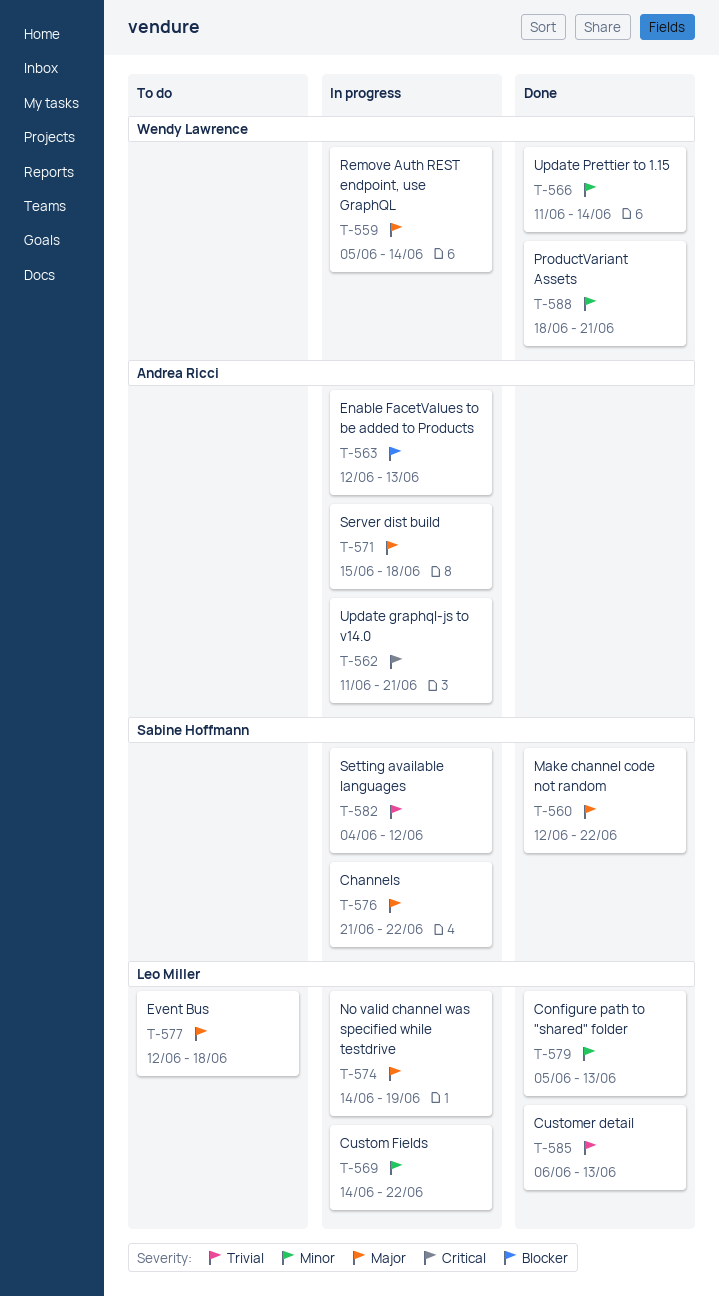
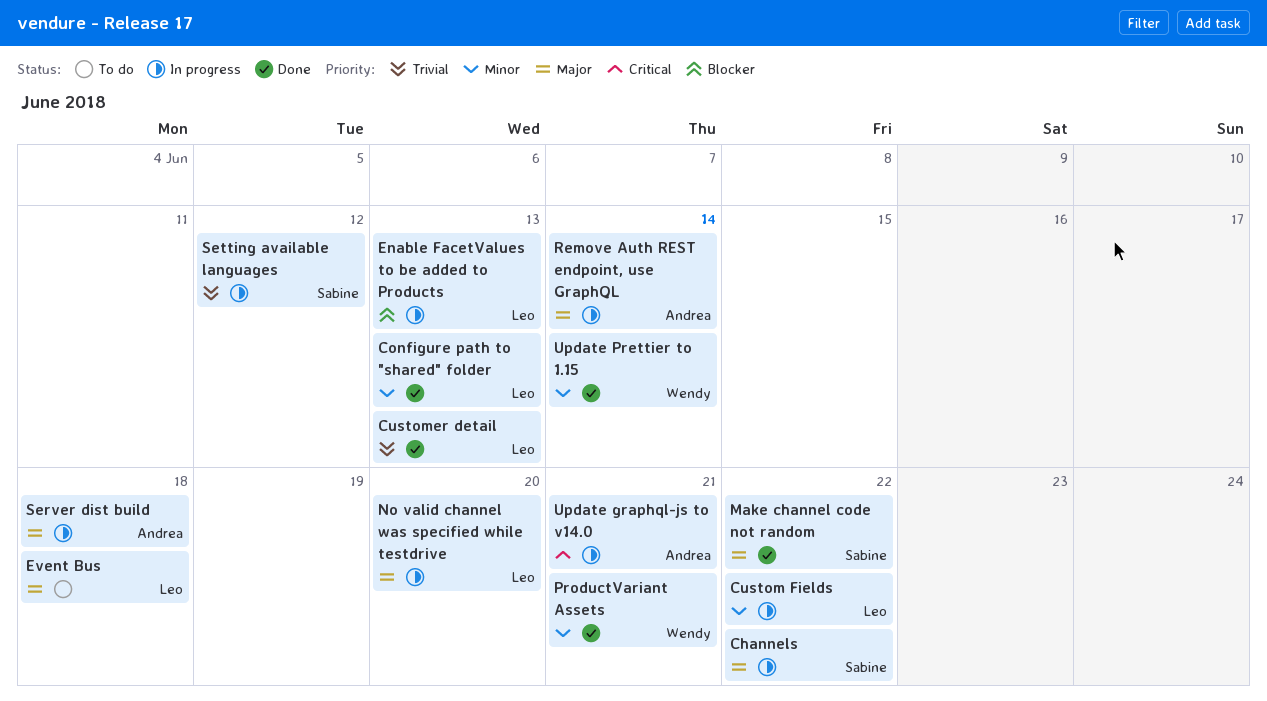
Enable FacetValues to be added to Products, owner: Andrea Ricci -> Leo Miller
No valid channel was specified while testdrive, due: Jun 19 -> Jun 20
Remove Auth REST endpoint, use GraphQL, owner: Wendy Lawrence -> Andrea Ricci

